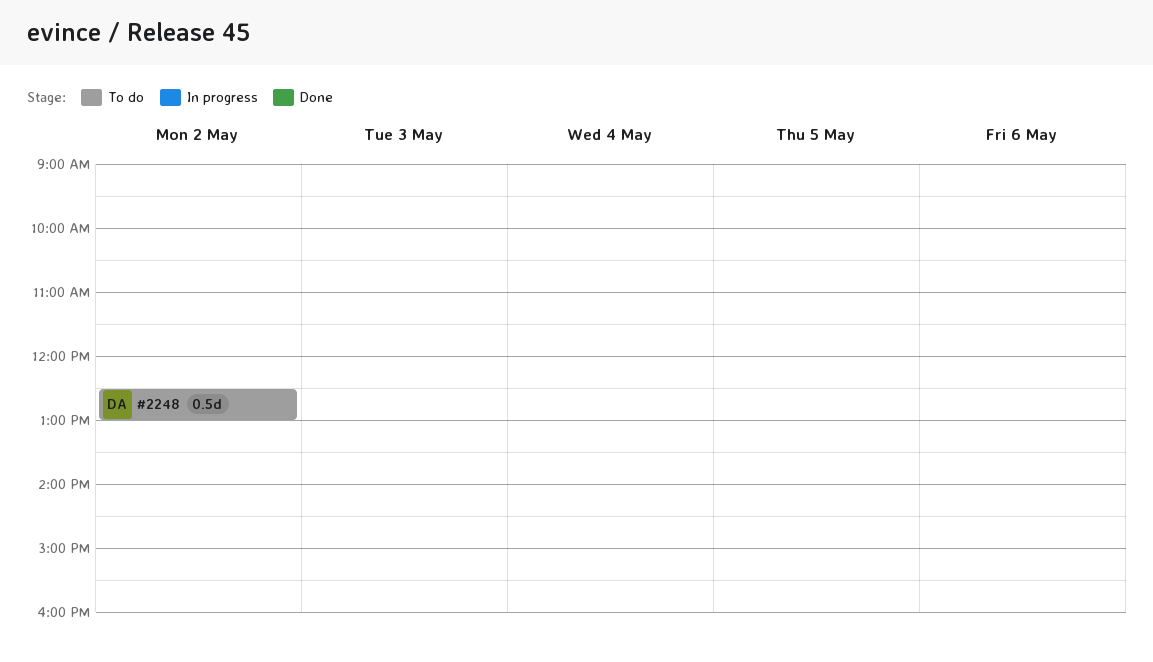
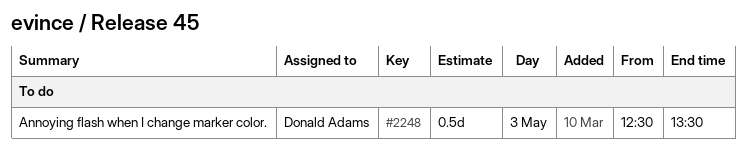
#2248, day: May 2 -> May 3
#2248, ends: 13:00 -> 13:30

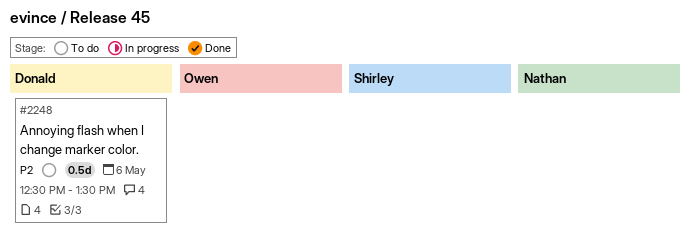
#2248, day: May 3 -> May 6

